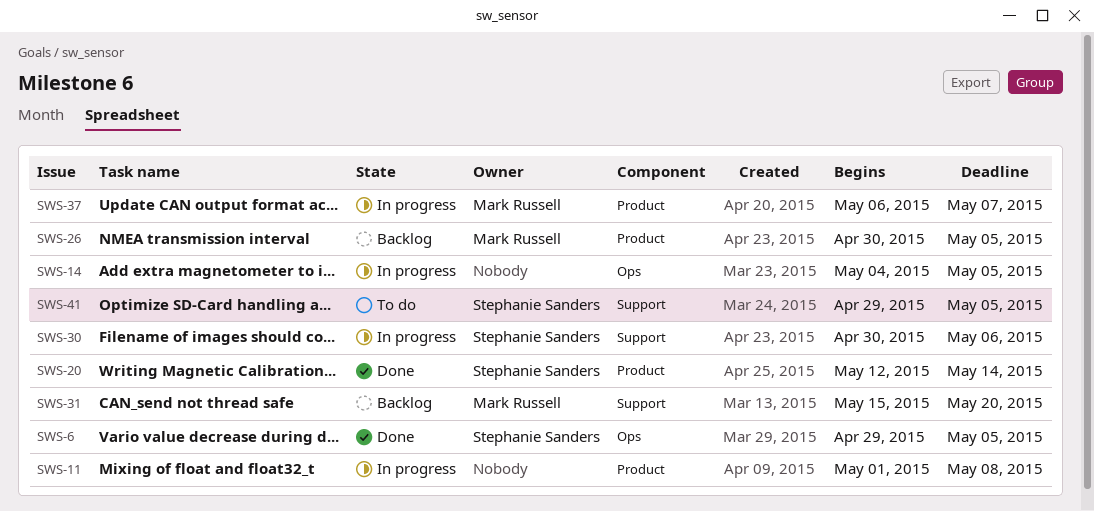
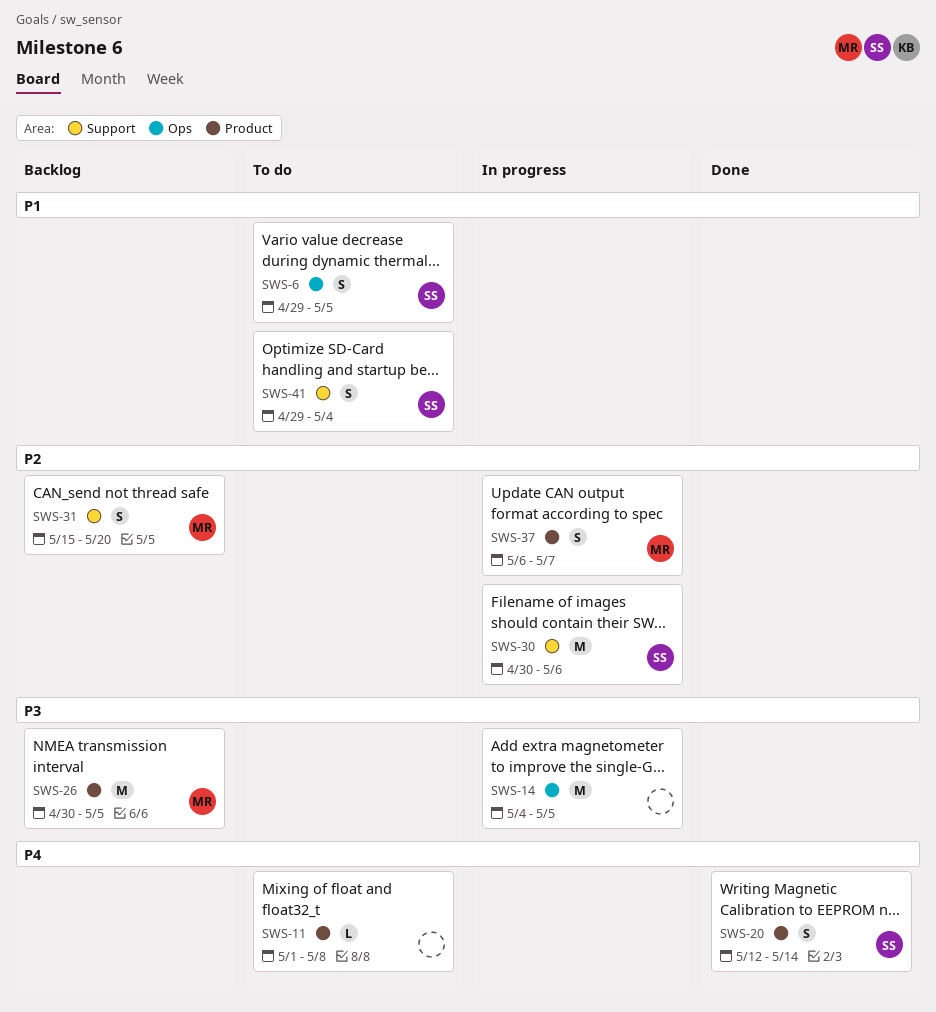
SWS-6, status: Done -> To do
SWS-11, status: In progress -> To do
SWS-41, due: May 5 -> May 4

